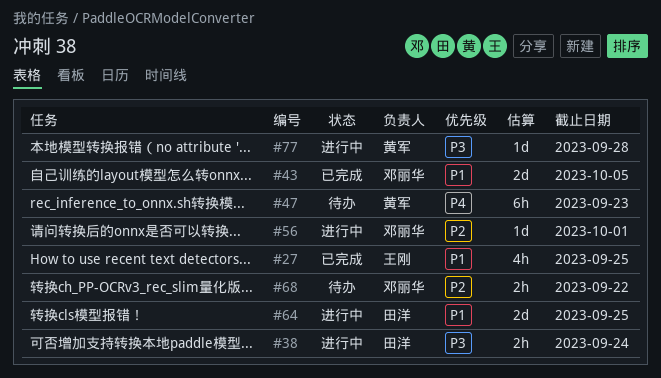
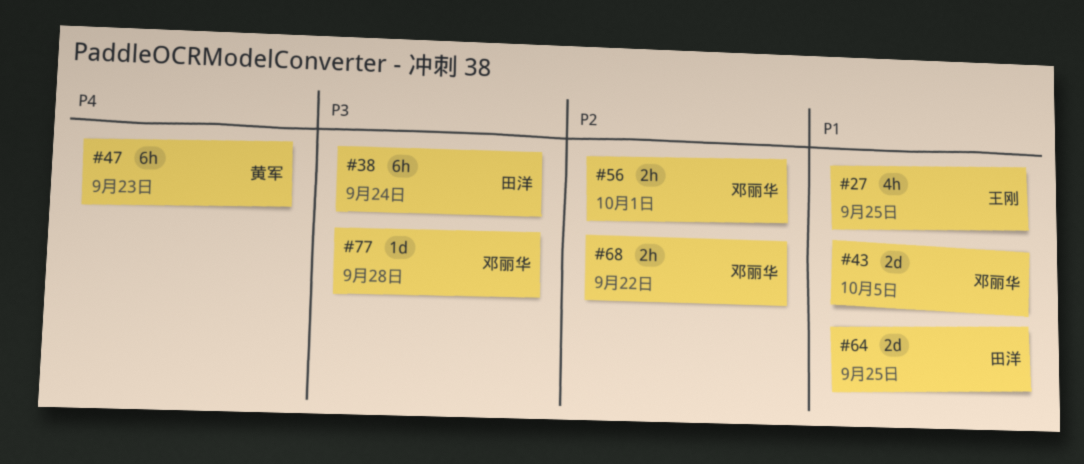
#38, estimate: 2h -> 6h
#56, estimate: 1d -> 2h
#77, owner: 黄军 -> 邓丽华

